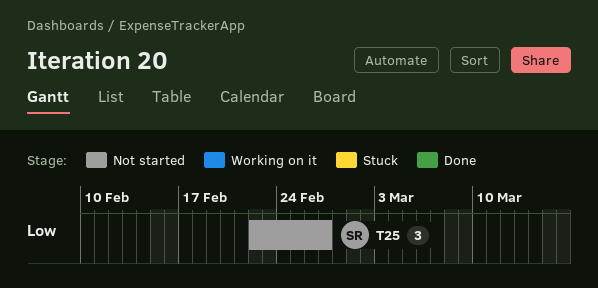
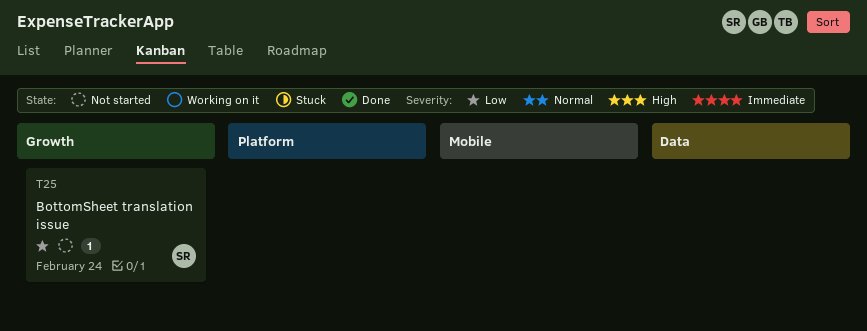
T25, estimate: 3 -> 1
T25, due: Feb 27 -> Feb 24

